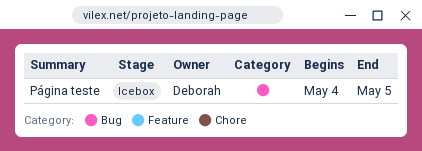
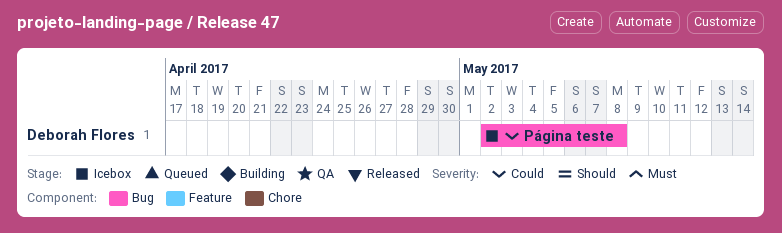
Página teste, start: May 4 -> May 2
Página teste, due: May 5 -> May 8

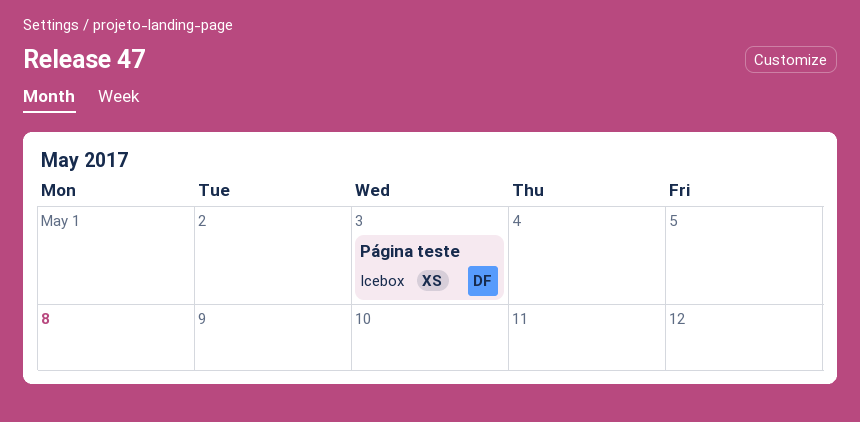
Página teste, due: May 8 -> May 3

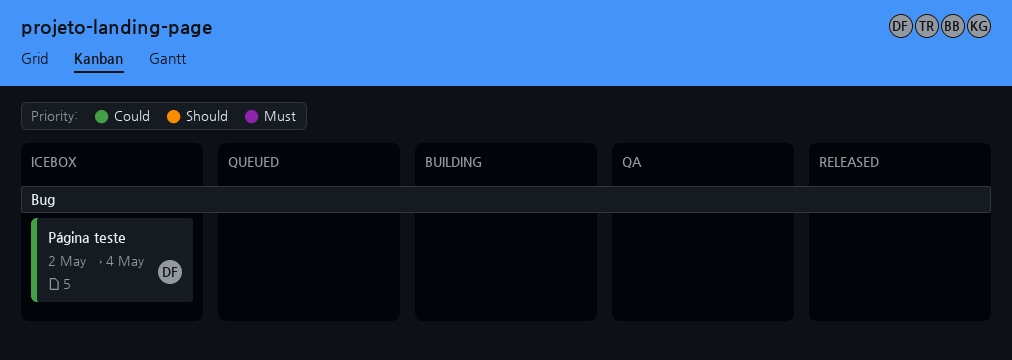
Página teste, due: May 3 -> May 4

